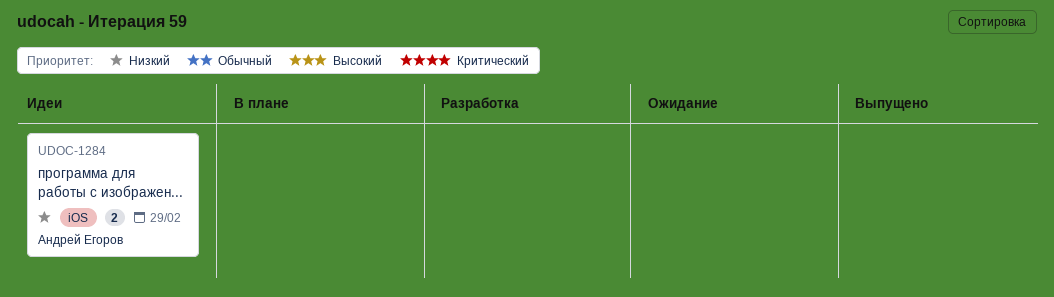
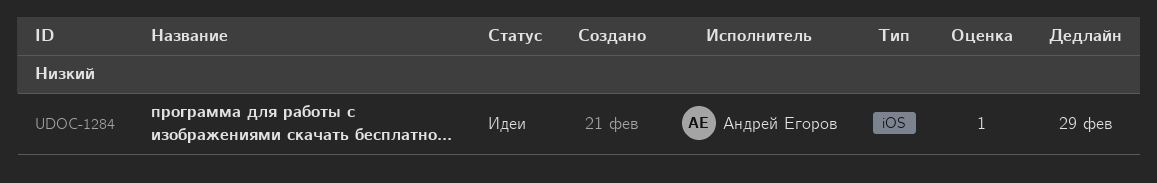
UDOC-1284, estimate: 2 -> 1

